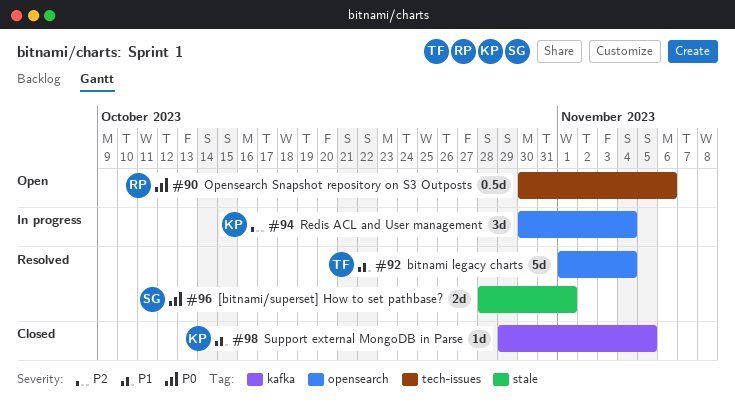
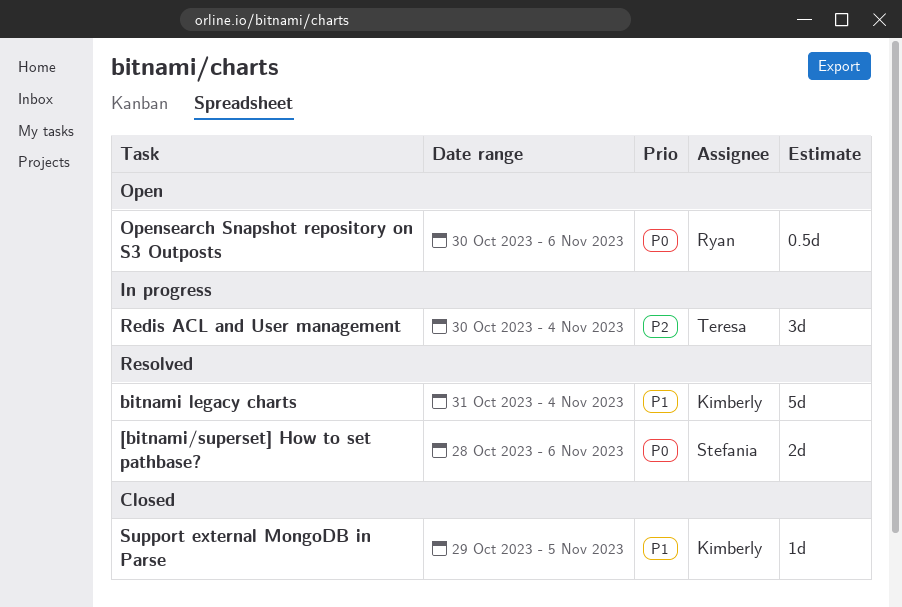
[bitnami/superset] How to set pathbase?, due: Nov 1 -> Nov 6
bitnami legacy charts, owner: Teresa -> Kimberly
bitnami legacy charts, start: Nov 1 -> Oct 31
Redis ACL and User management, owner: Kimberly -> Teresa

